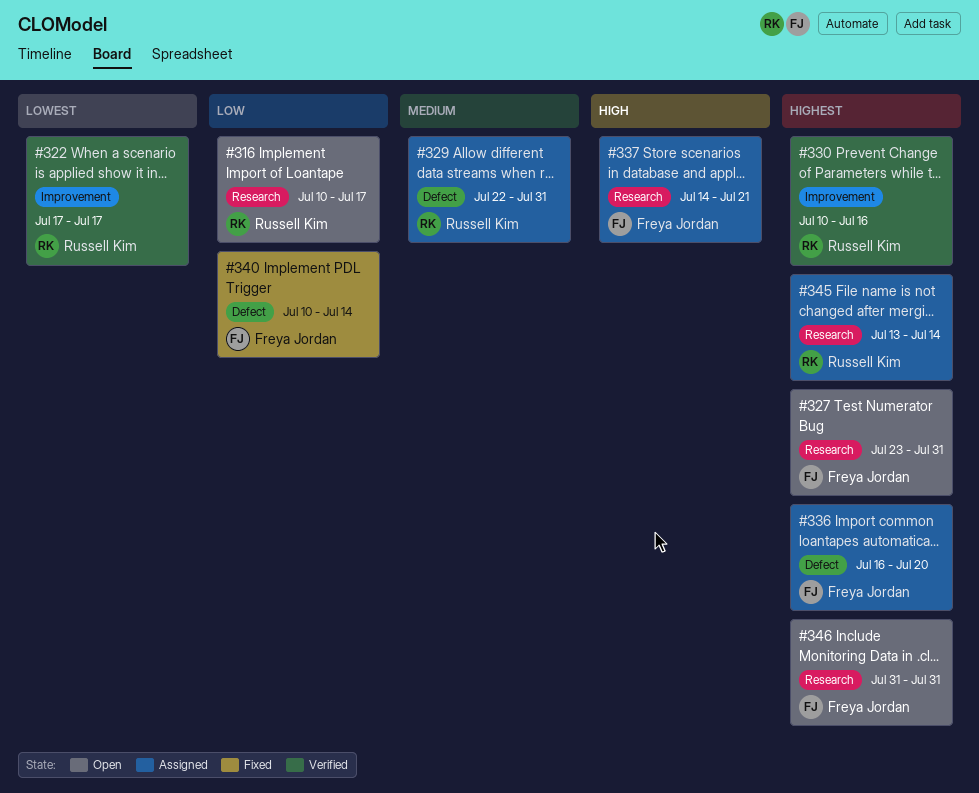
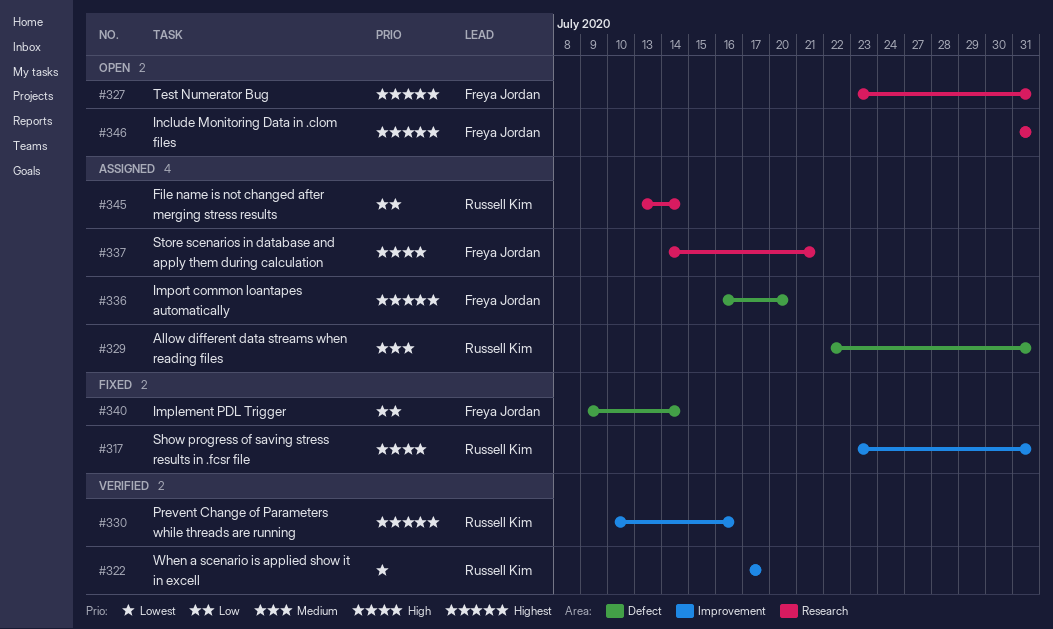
#316: present -> none
#317: none -> present
#340, start: Jul 10 -> Jul 9
#345, priority: Highest -> Low

